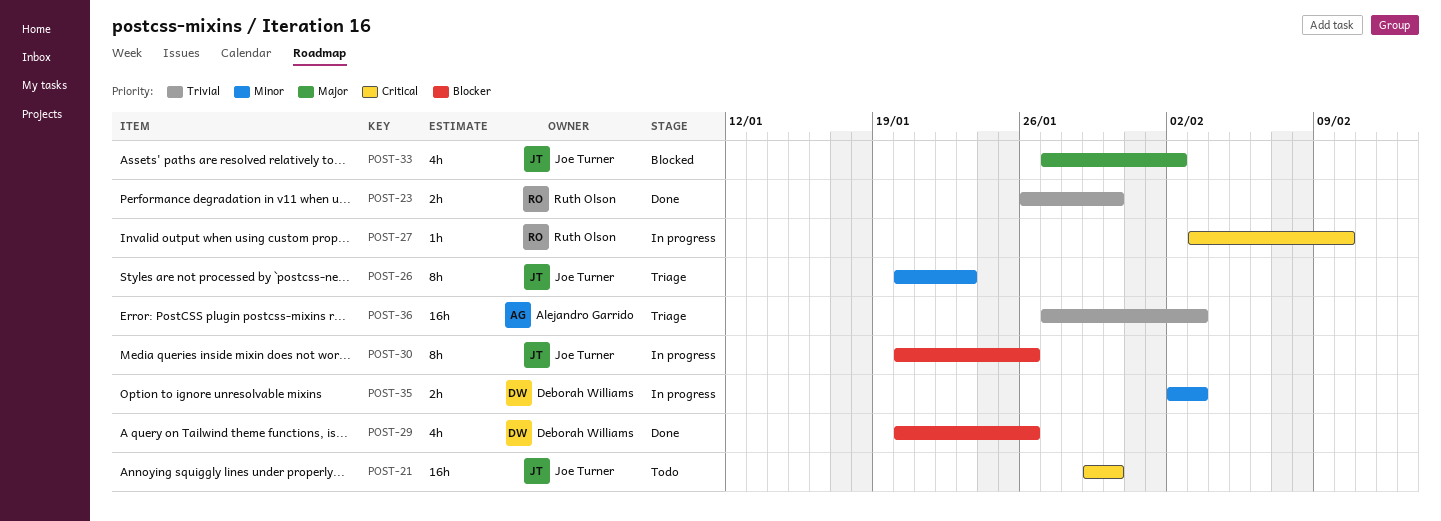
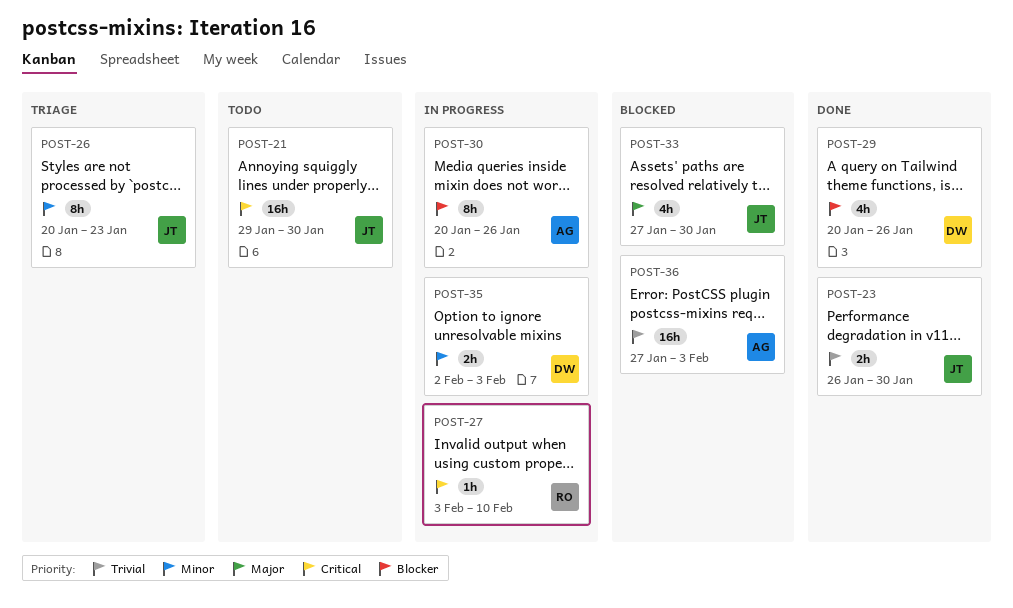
POST-23, owner: Ruth Olson -> Joe Turner
POST-30, owner: Joe Turner -> Alejandro Garrido
POST-33, due: Feb 2 -> Jan 30
POST-36, status: Triage -> Blocked

